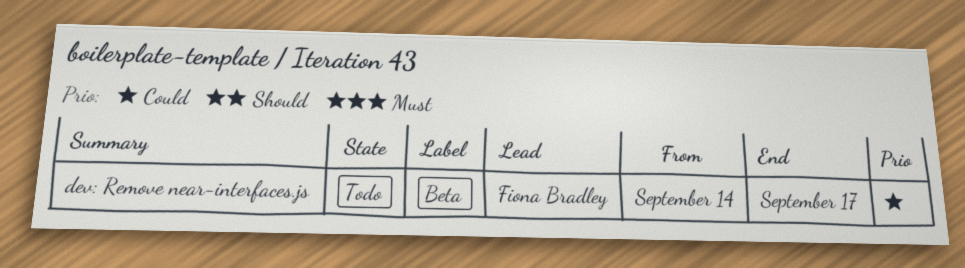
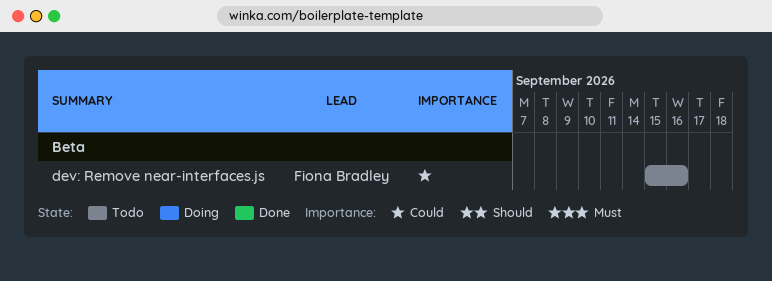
dev: Remove near-interfaces.js, start: Sep 14 -> Sep 15
dev: Remove near-interfaces.js, due: Sep 17 -> Sep 16

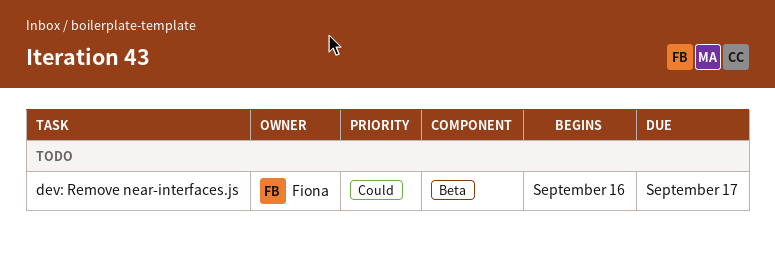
dev: Remove near-interfaces.js, start: Sep 15 -> Sep 16
dev: Remove near-interfaces.js, due: Sep 16 -> Sep 17

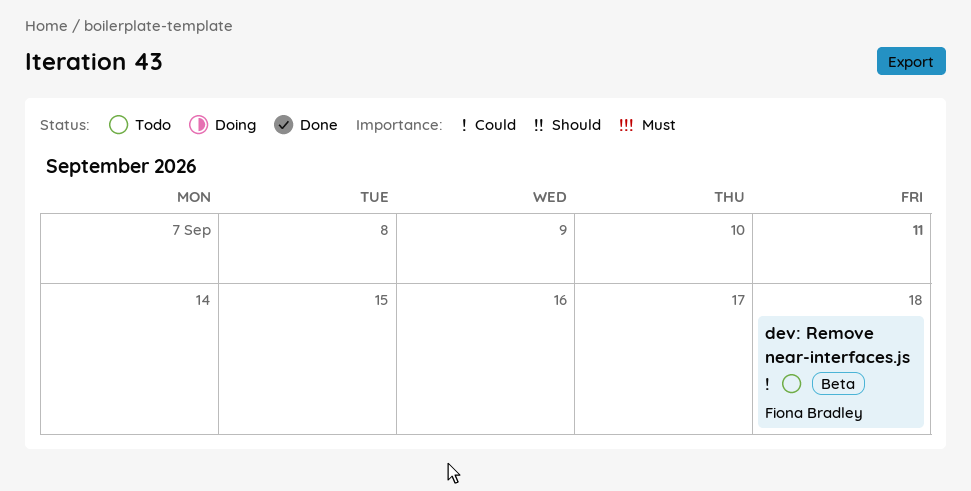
dev: Remove near-interfaces.js, due: Sep 17 -> Sep 18

